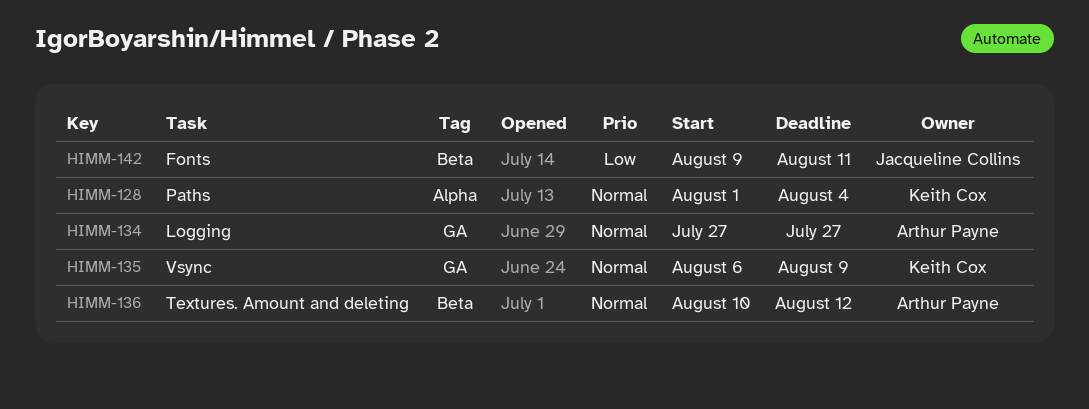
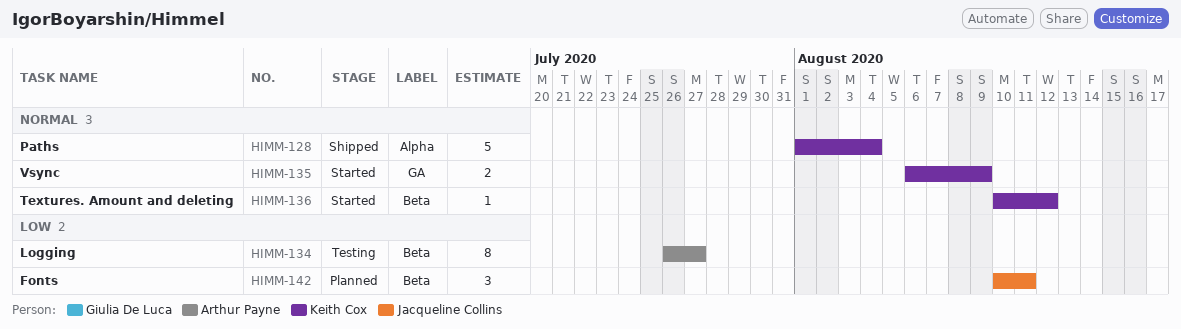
HIMM-134, priority: Normal -> Low
HIMM-134, label: GA -> Beta
HIMM-134, start: Jul 27 -> Jul 26
HIMM-136, owner: Arthur Payne -> Keith Cox
HIMM-142, start: Aug 9 -> Aug 10

